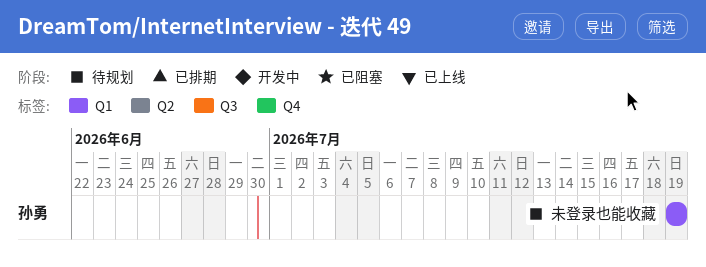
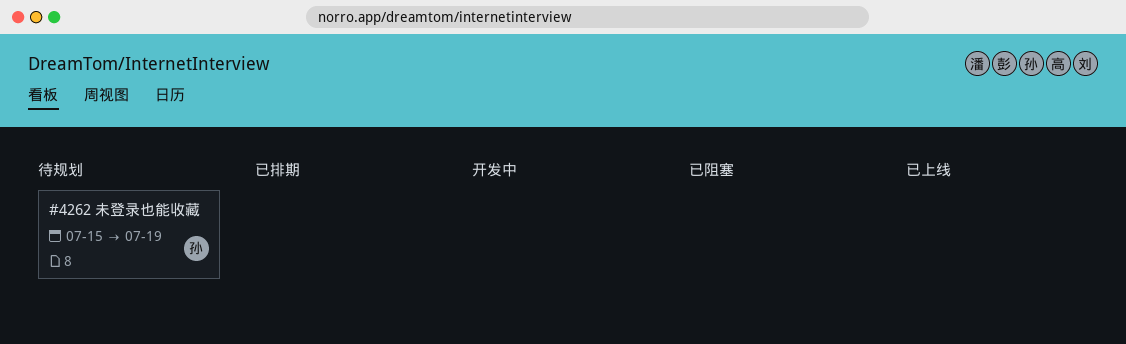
未登录也能收藏, start: Jul 19 -> Jul 15

